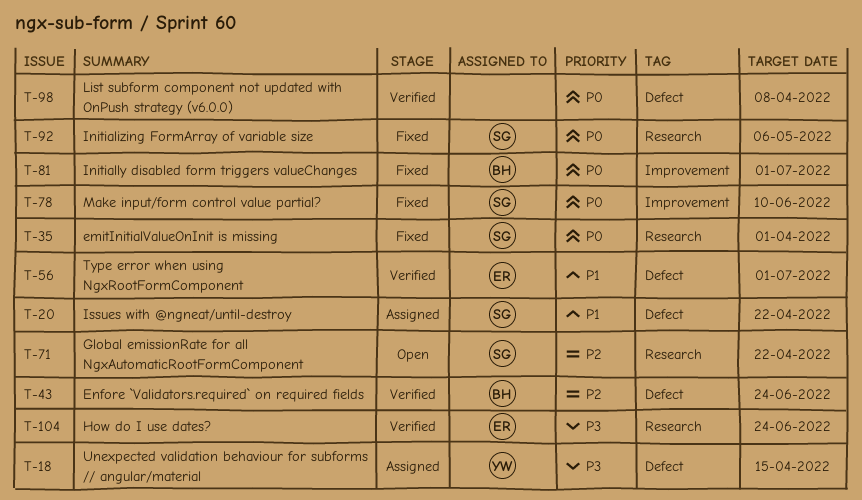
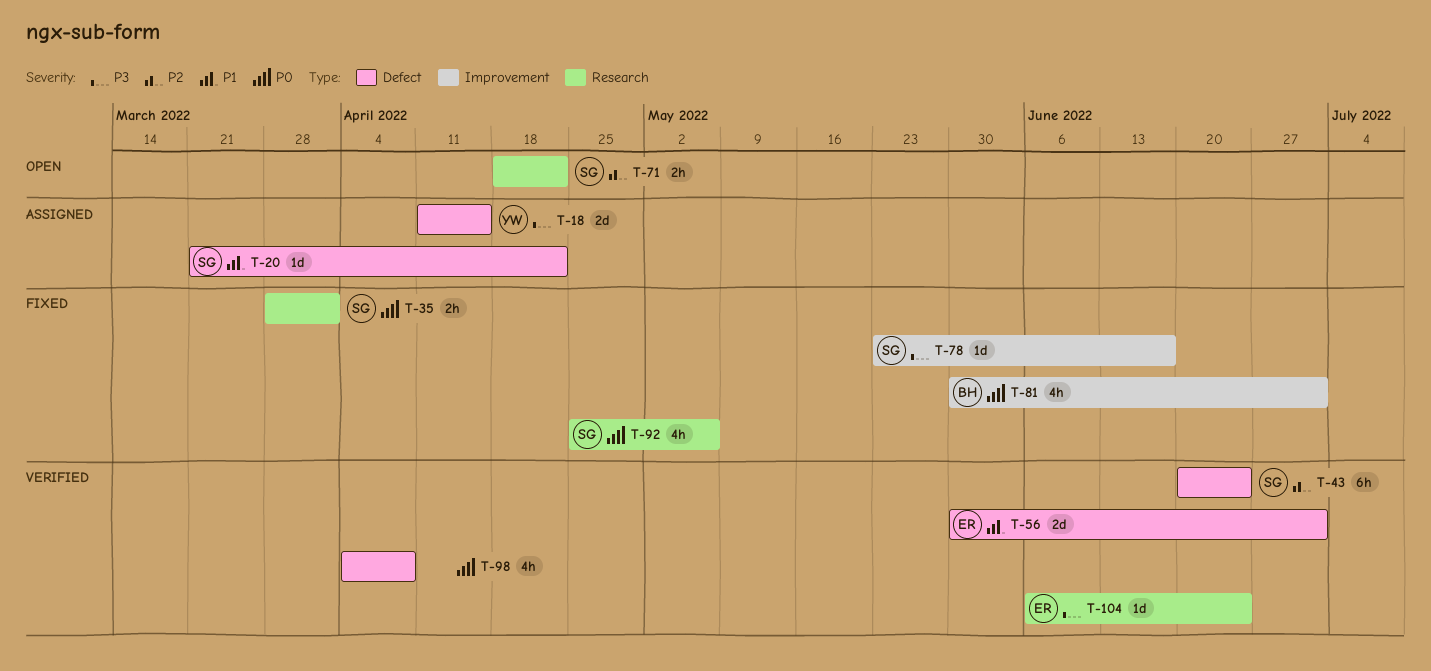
T-43, owner: BH -> SG
T-78, priority: P0 -> P3
T-78, due: Jun 10 -> Jun 17

